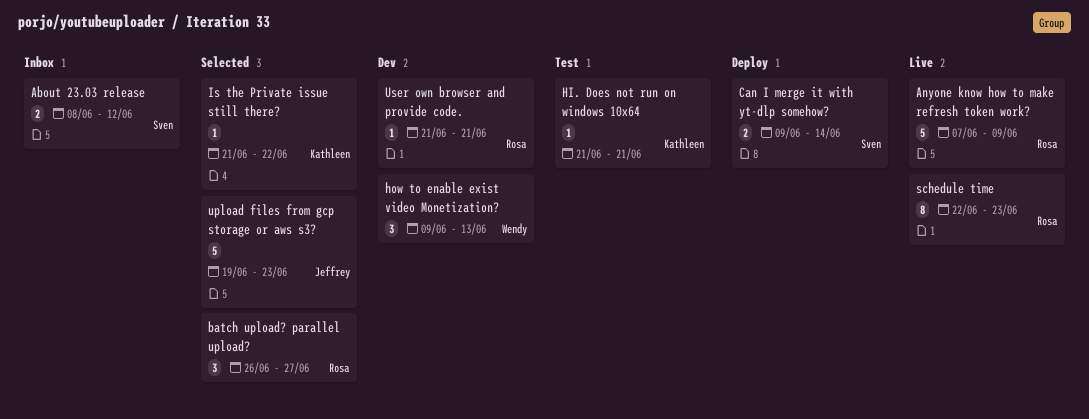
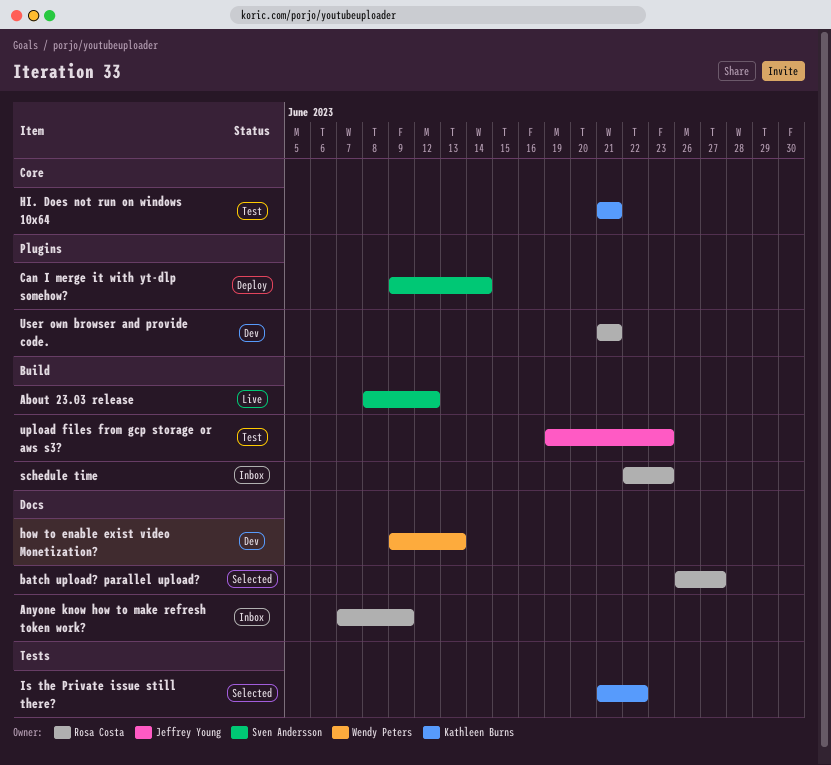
About 23.03 release, status: Inbox -> Live
Anyone know how to make refresh token work?, status: Live -> Inbox
schedule time, status: Live -> Inbox
upload files from gcp storage or aws s3?, status: Selected -> Test

